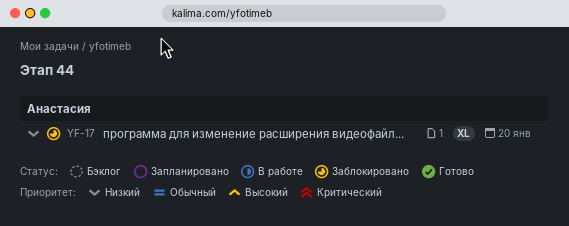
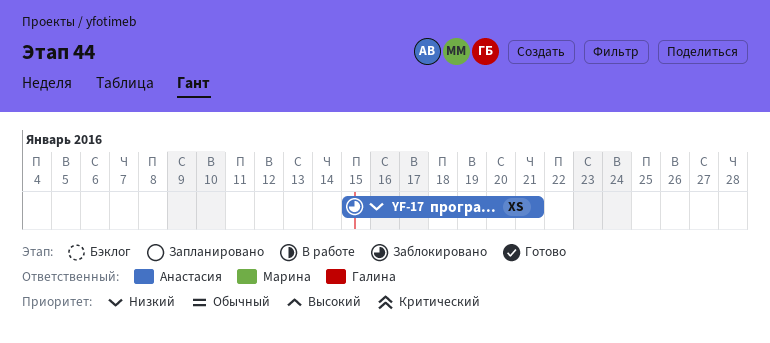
YF-17, estimate: XL -> XS
YF-17, due: Jan 20 -> Jan 21

